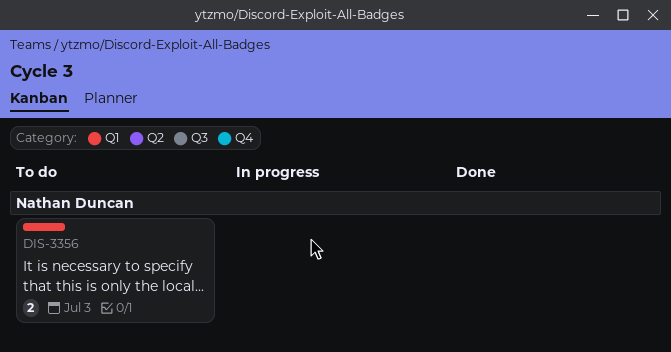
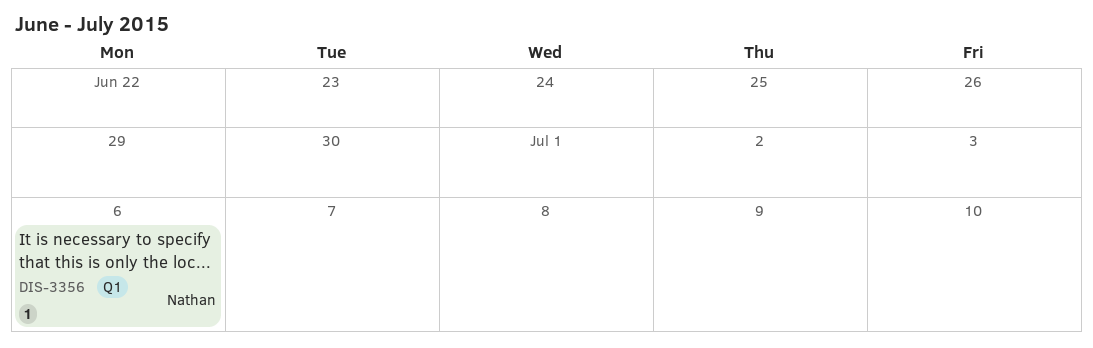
DIS-3356, estimate: 2 -> 1
DIS-3356, due: Jul 3 -> Jul 6

